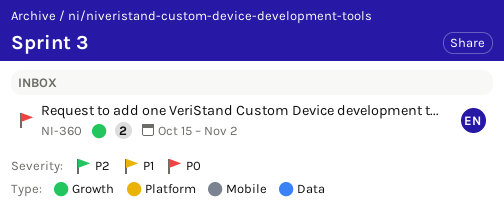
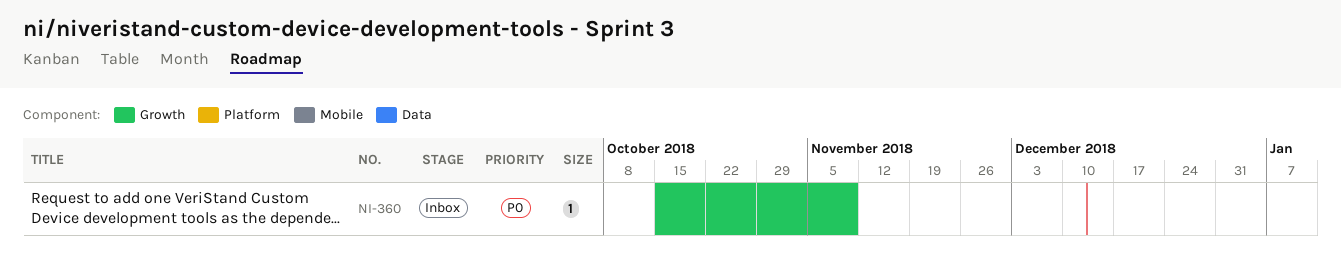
NI-360, estimate: 2 -> 1
NI-360, due: Nov 2 -> Nov 9

